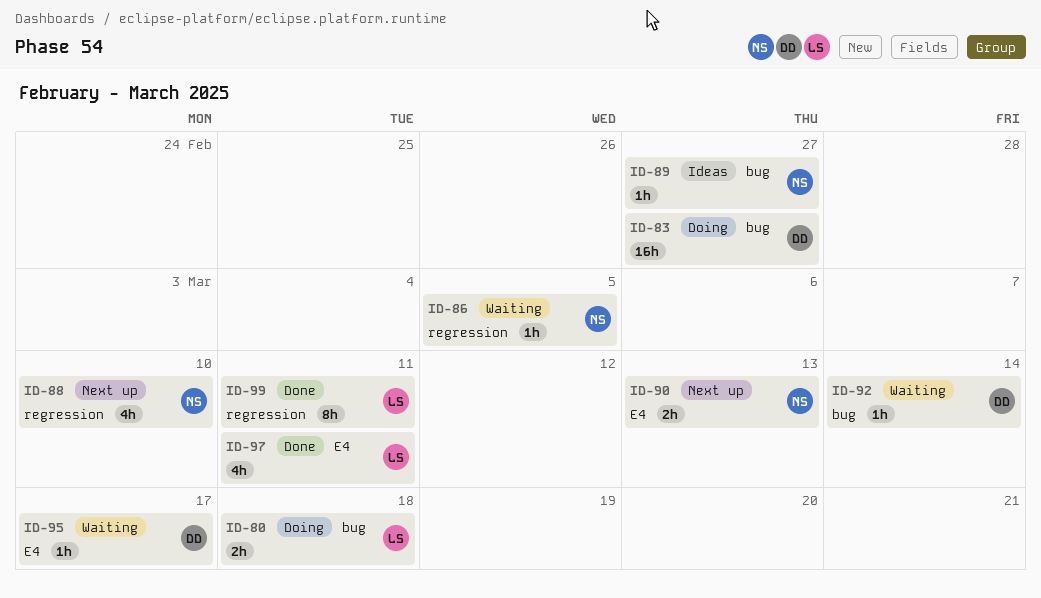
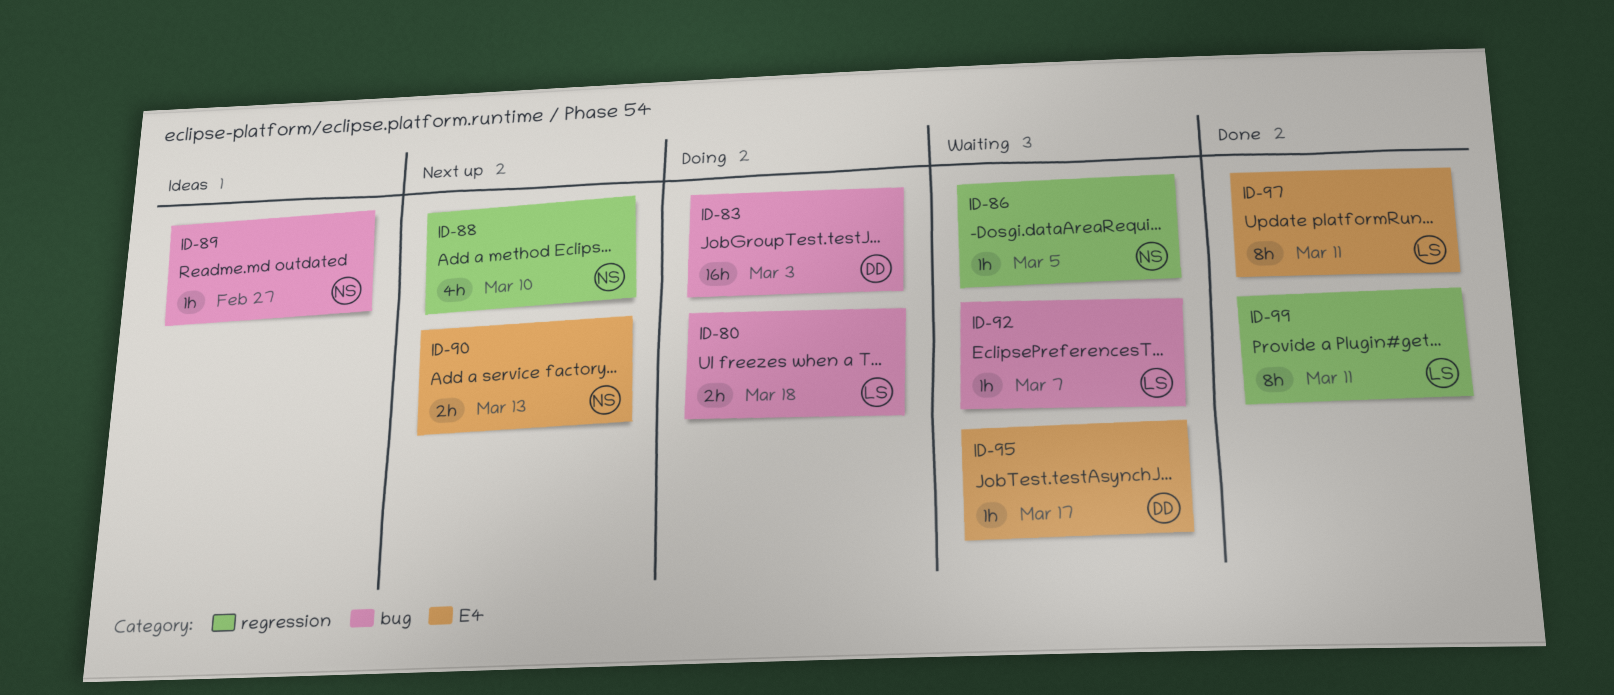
ID-83, due: Feb 27 -> Mar 3
ID-92, owner: DD -> LS
ID-92, due: Mar 14 -> Mar 7
ID-97, estimate: 4h -> 8h

